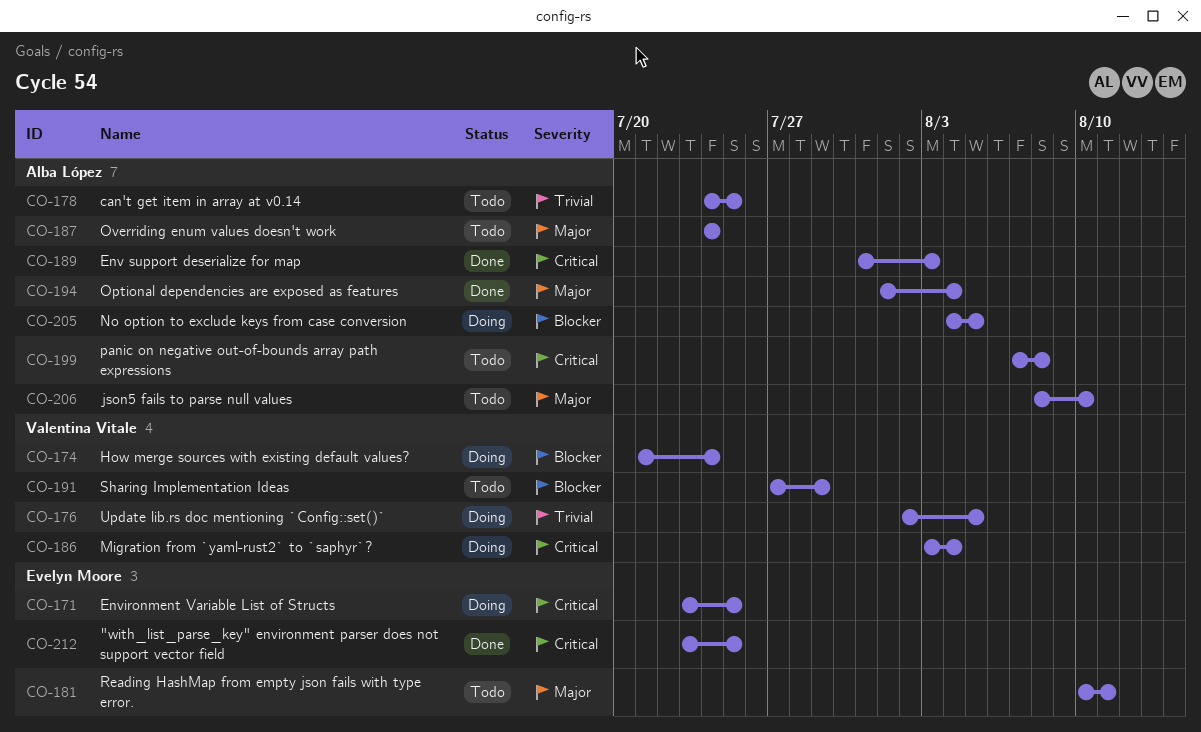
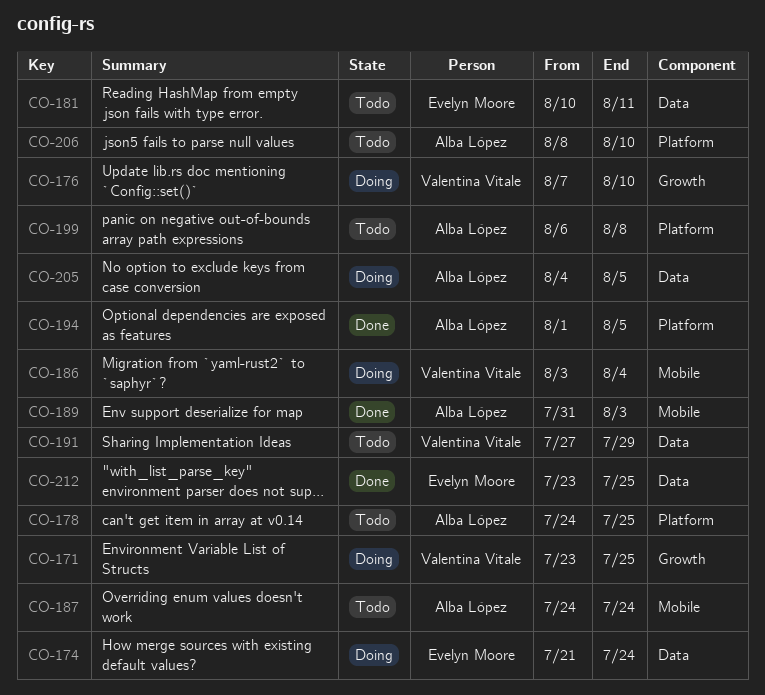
CO-171, owner: Evelyn Moore -> Valentina Vitale
CO-174, owner: Valentina Vitale -> Evelyn Moore
CO-176, start: Aug 2 -> Aug 7
CO-176, due: Aug 5 -> Aug 10
CO-194, due: Aug 4 -> Aug 5
CO-199, start: Aug 7 -> Aug 6

